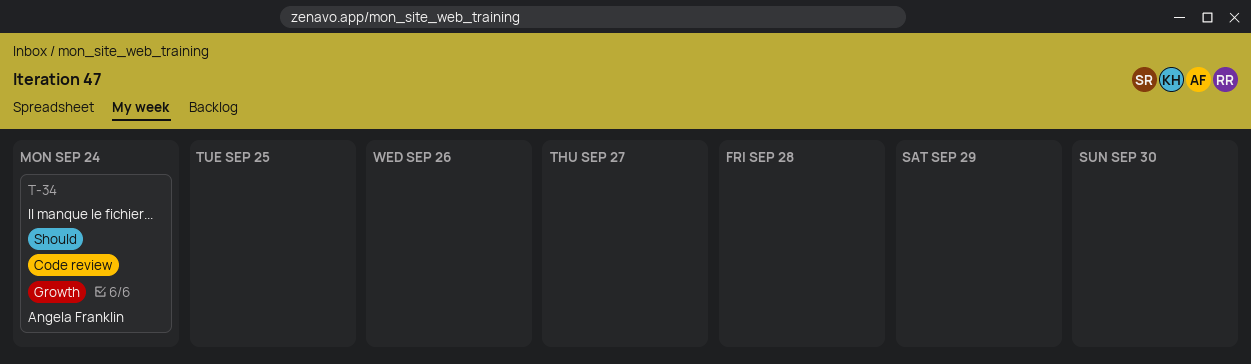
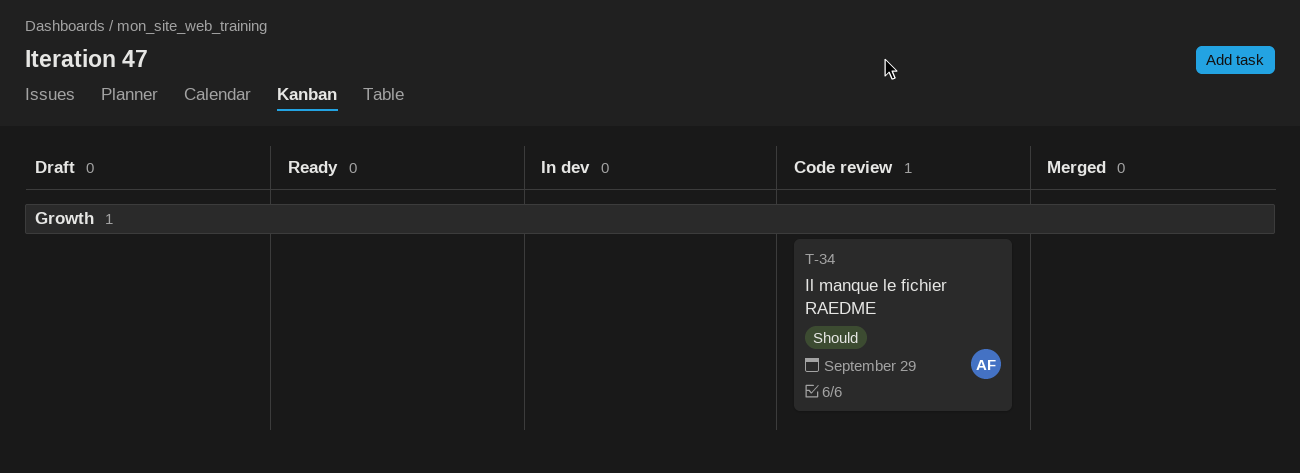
T-34, due: Sep 24 -> Sep 29

